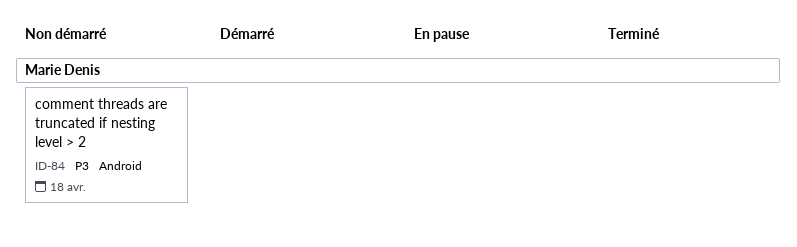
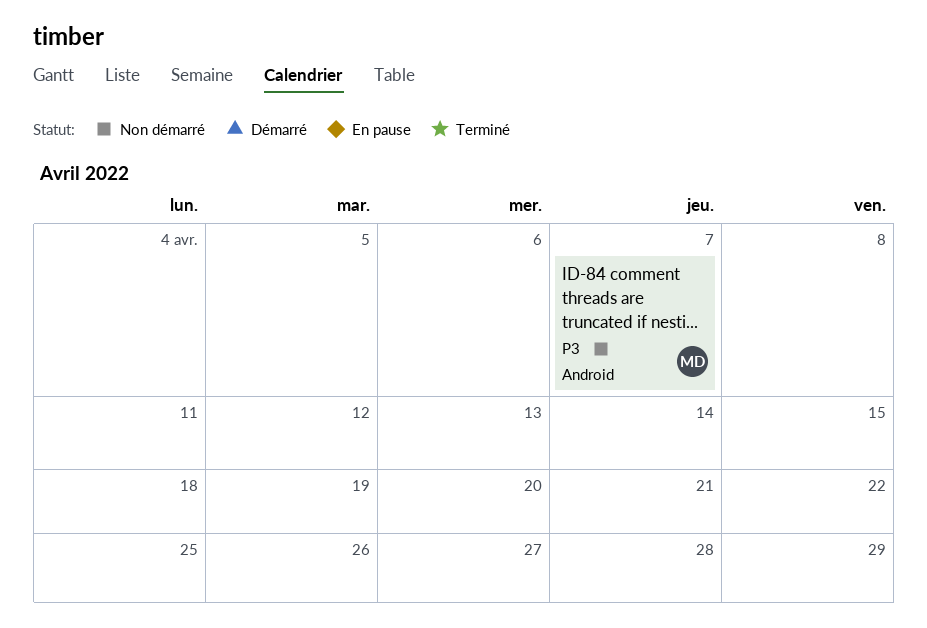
ID-84, due: Apr 18 -> Apr 7

